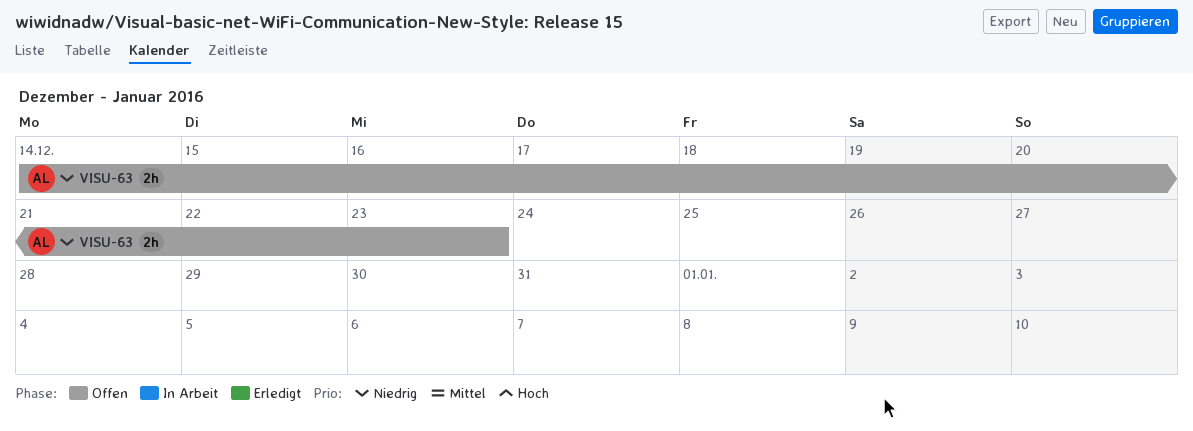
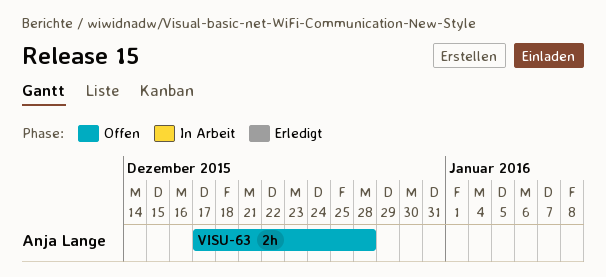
VISU-63, start: Dec 14 -> Dec 17
VISU-63, due: Dec 23 -> Dec 28

